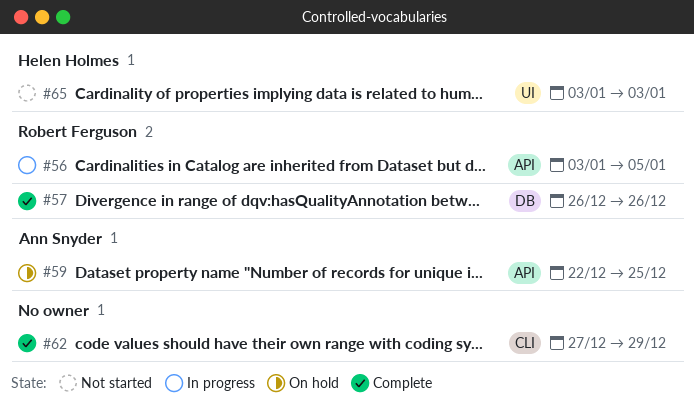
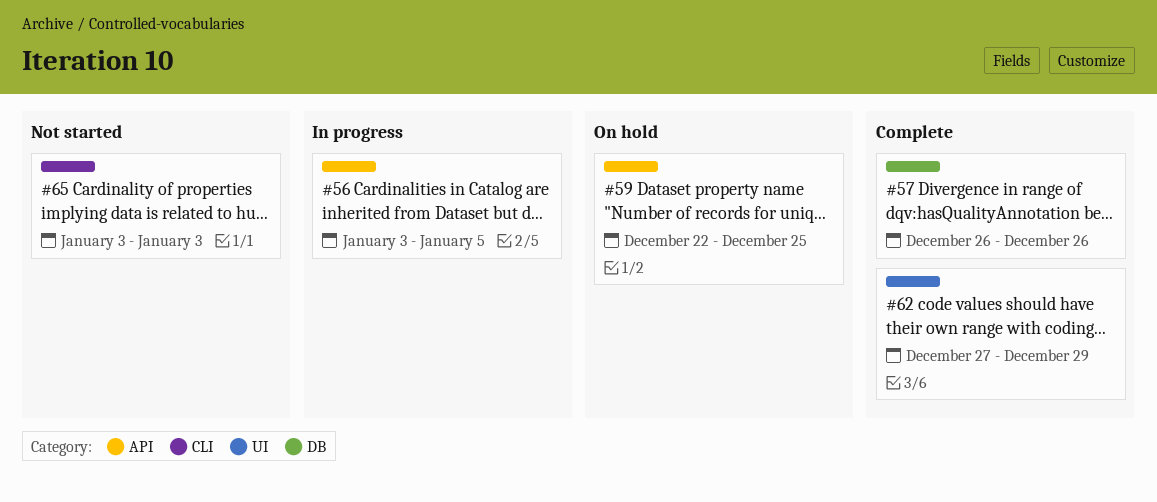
#62, label: CLI -> UI
#65, label: UI -> CLI

